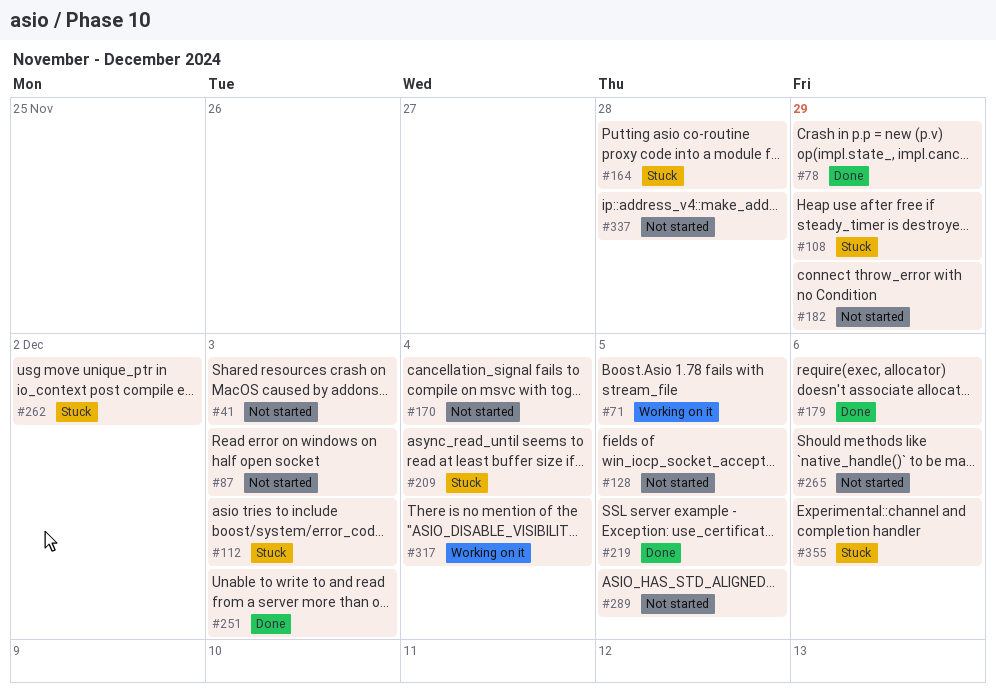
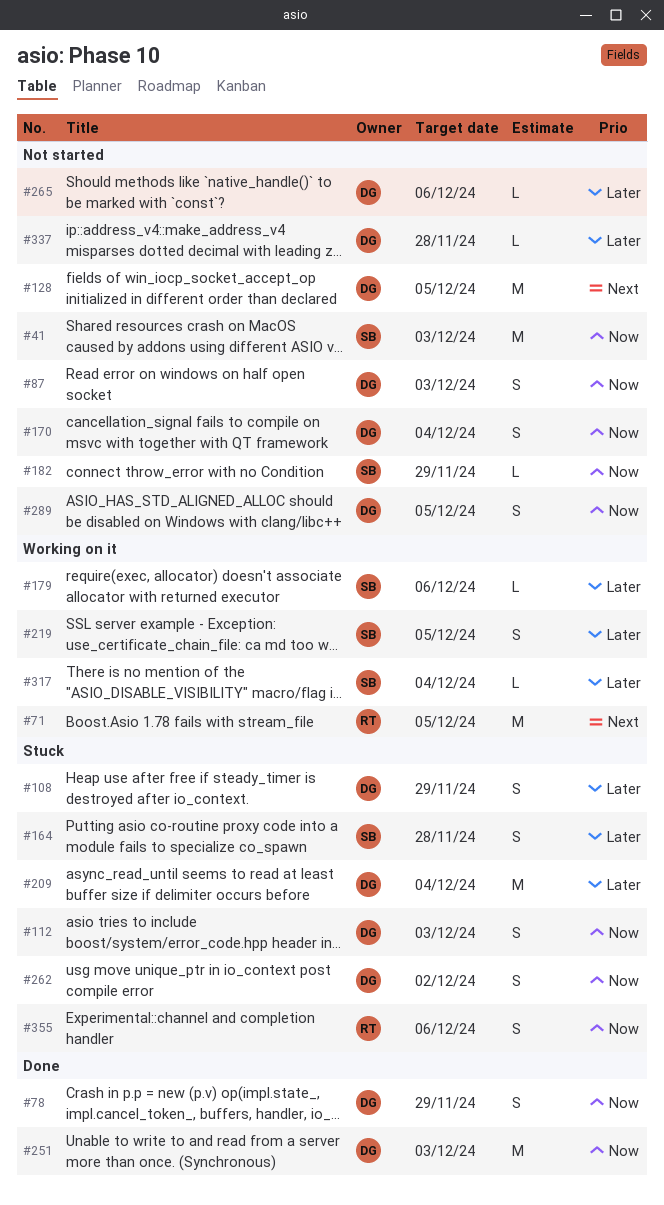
#179, status: Done -> Working on it
#219, status: Done -> Working on it

